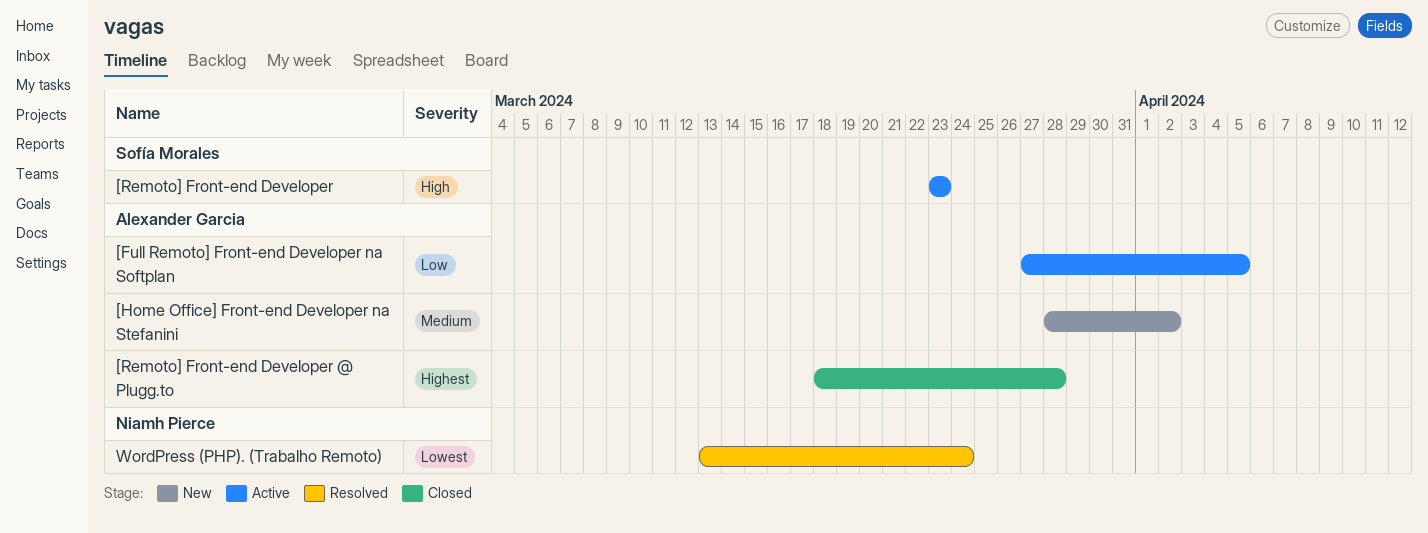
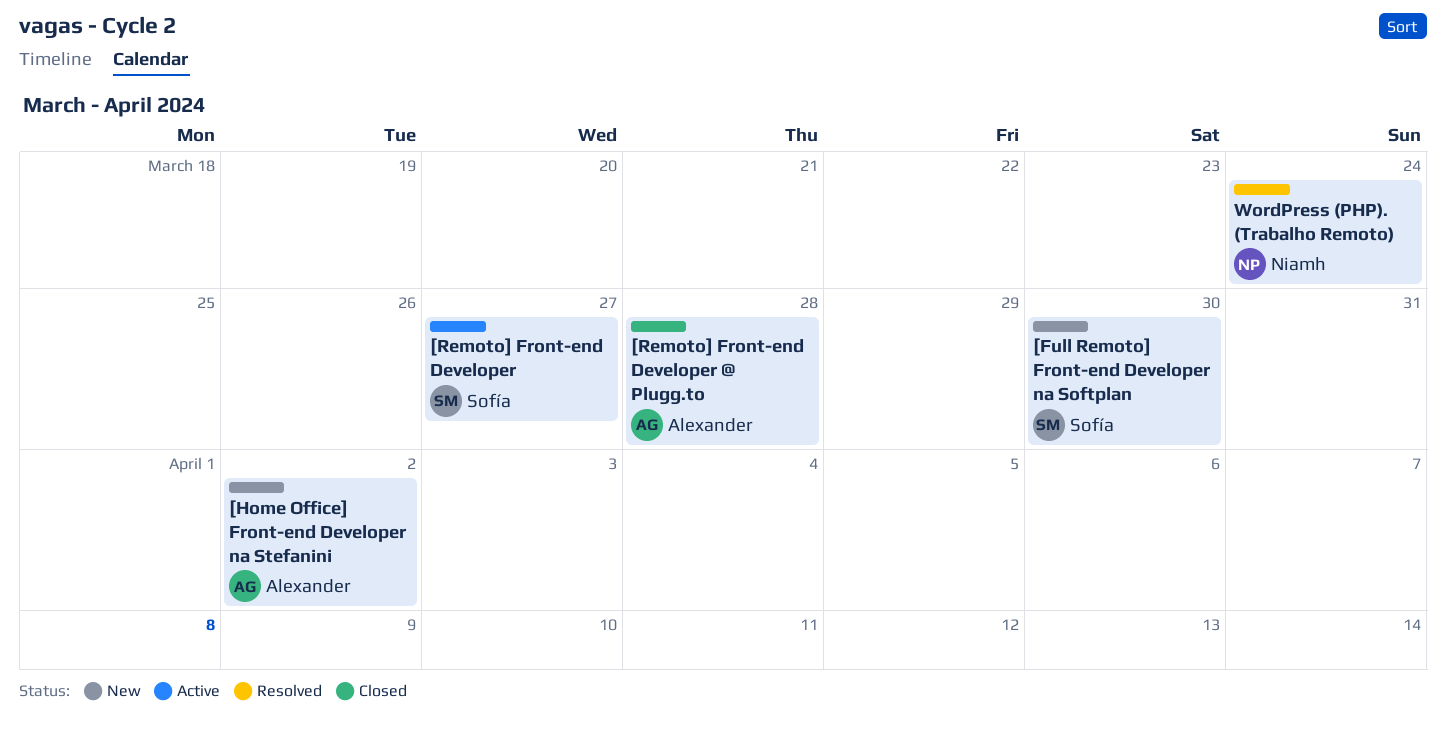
[Full Remoto] Front-end Developer na Softplan, status: Active -> New
[Full Remoto] Front-end Developer na Softplan, owner: Alexander Garcia -> Sofía Morales
[Full Remoto] Front-end Developer na Softplan, due: Apr 5 -> Mar 30
[Remoto] Front-end Developer, due: Mar 23 -> Mar 27

